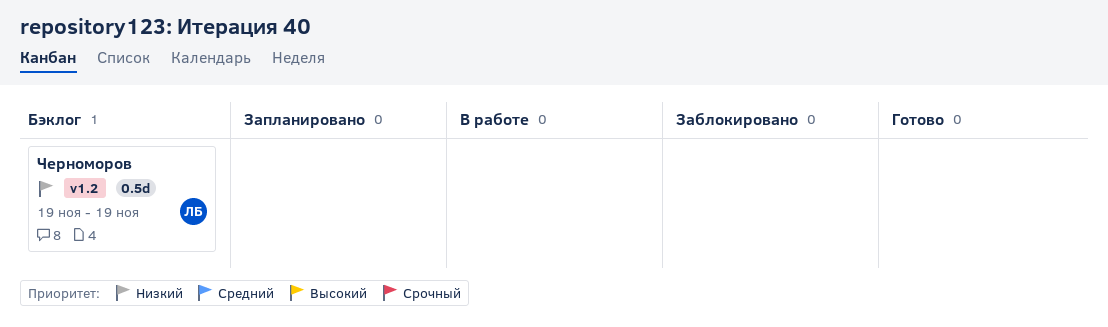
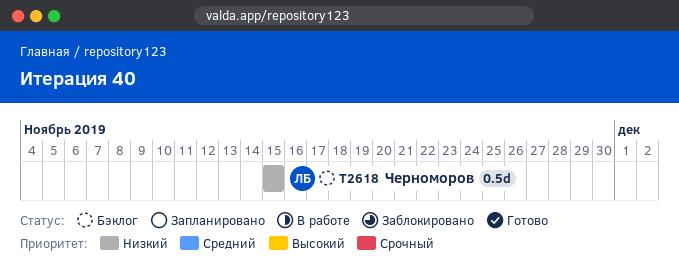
Черноморов, start: Nov 19 -> Nov 15
Черноморов, due: Nov 19 -> Nov 15

